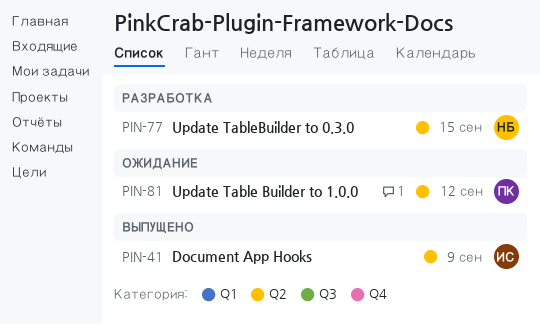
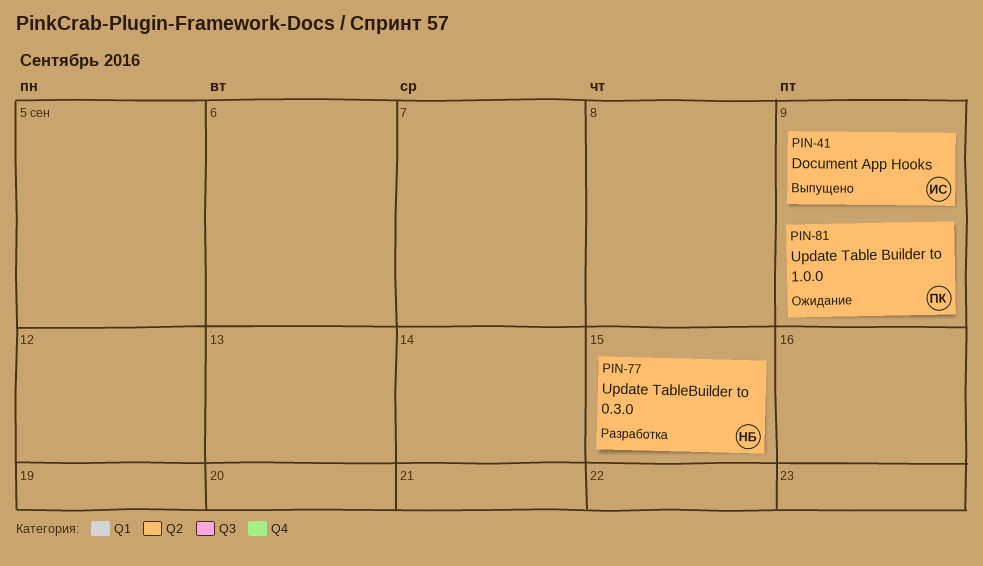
PIN-81, due: Sep 12 -> Sep 9

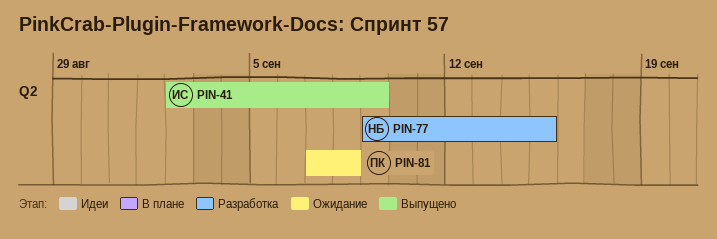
PIN-81, due: Sep 9 -> Sep 8

